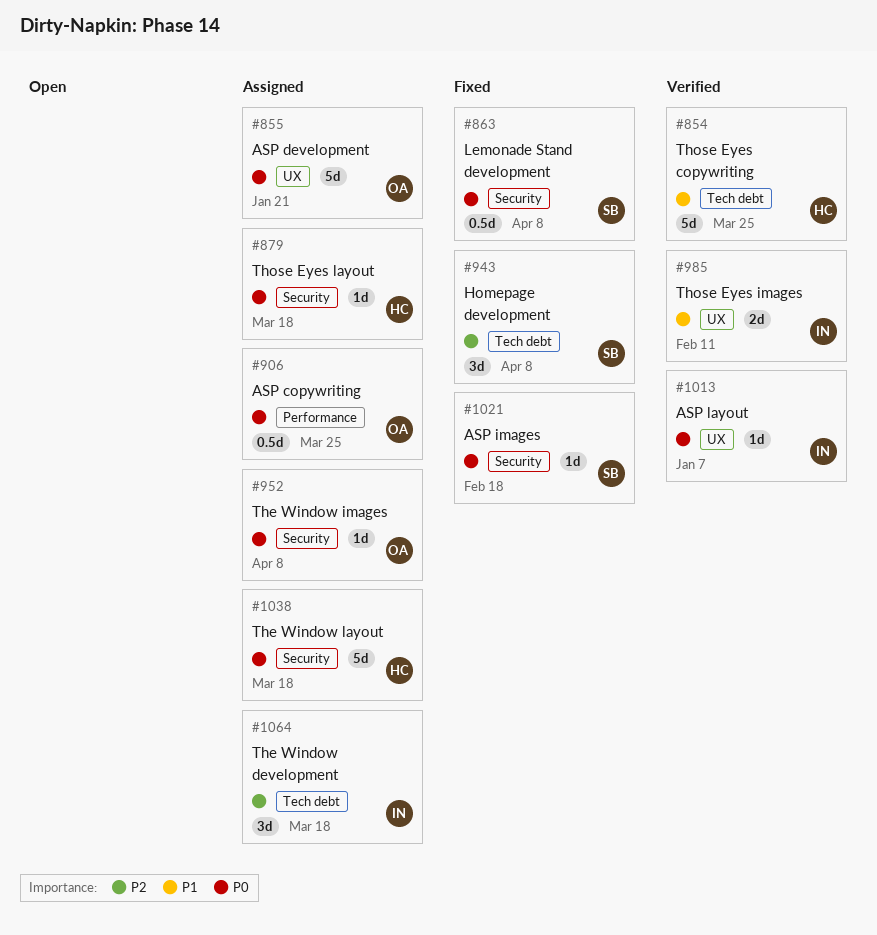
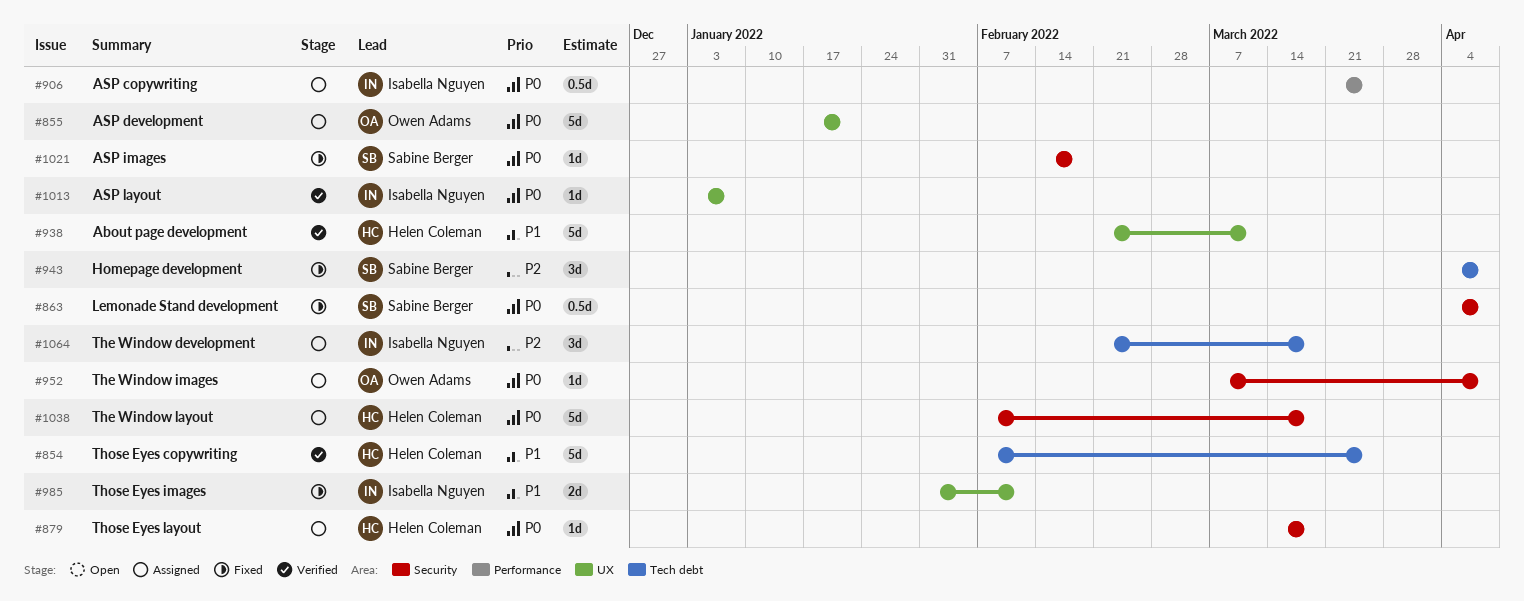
#906, owner: Owen Adams -> Isabella Nguyen
#938: none -> present
#985, status: Verified -> Fixed

